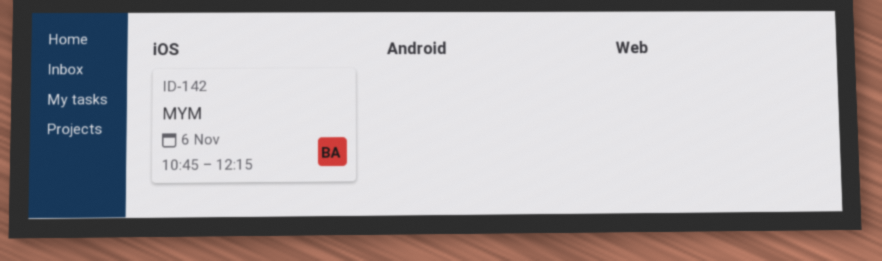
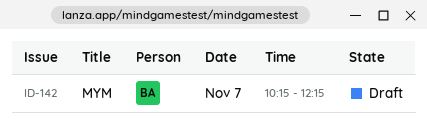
ID-142, day: Nov 6 -> Nov 7
ID-142, begins: 10:45 -> 10:15

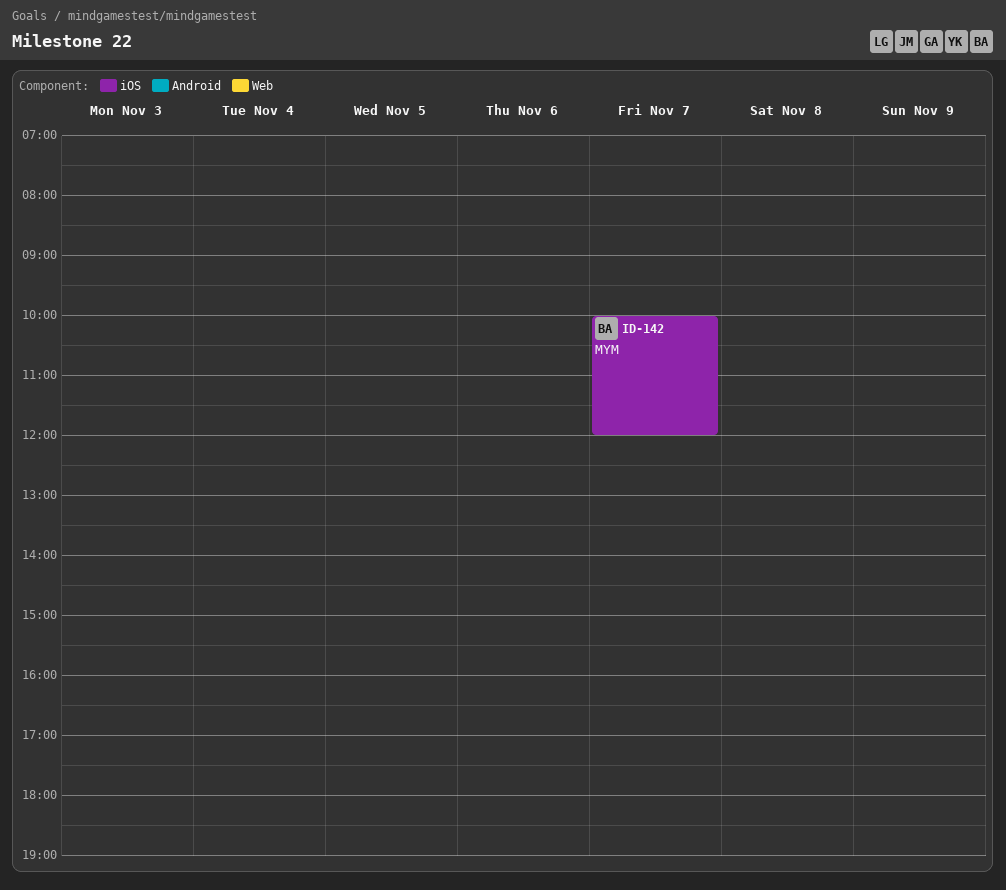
ID-142, begins: 10:15 -> 10:00
ID-142, ends: 12:15 -> 12:00

